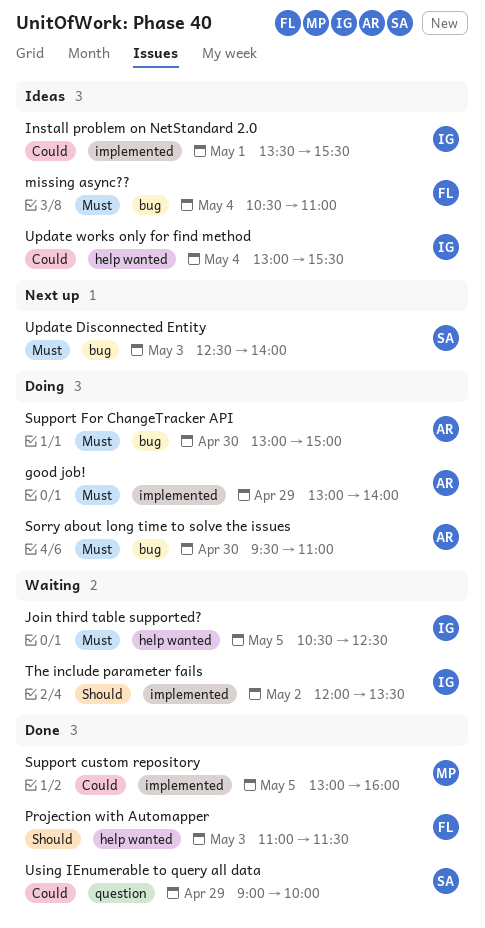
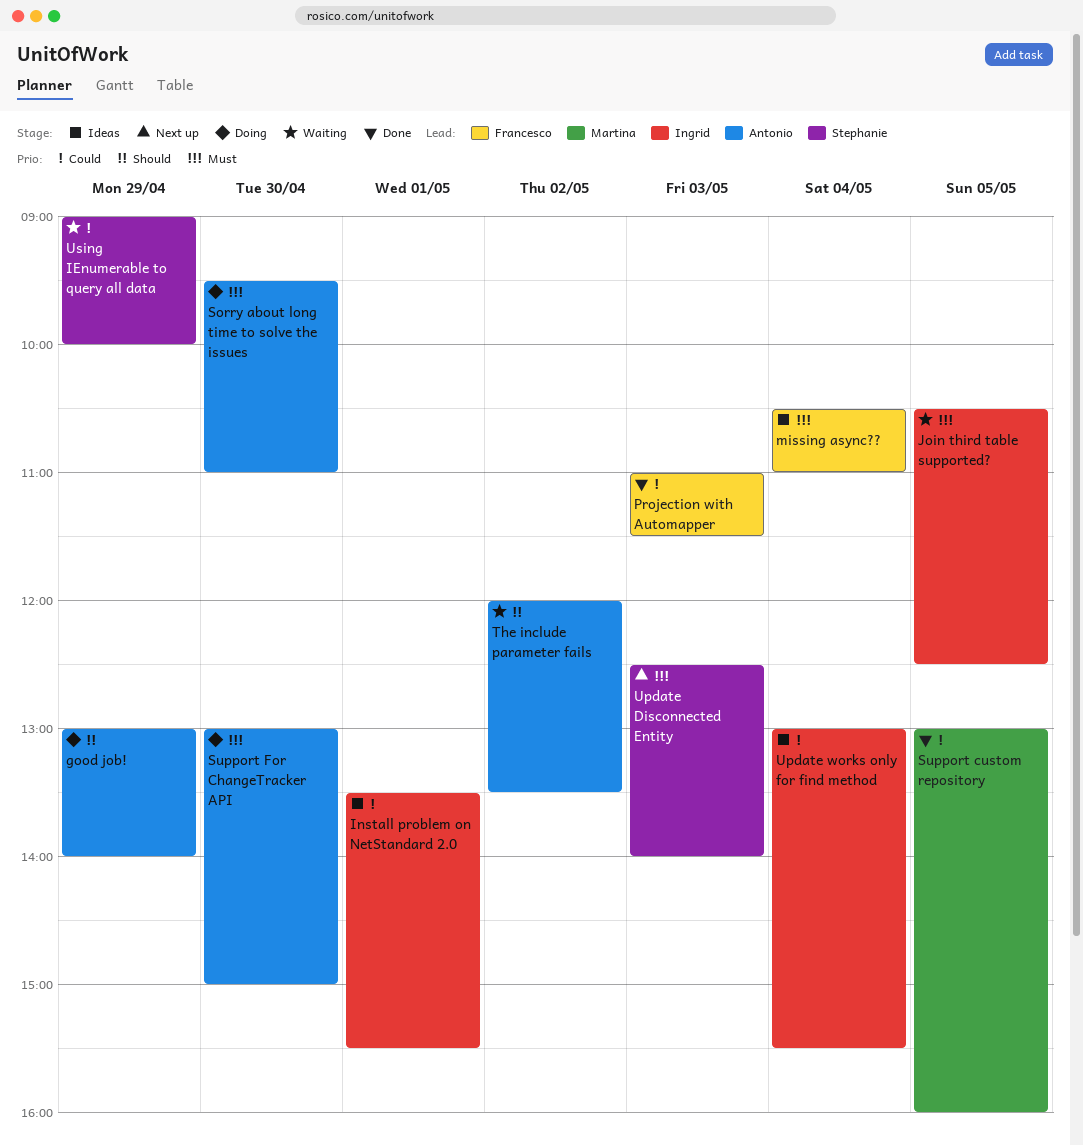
good job!, priority: Must -> Should
Projection with Automapper, priority: Should -> Could
The include parameter fails, owner: Ingrid -> Antonio
Using IEnumerable to query all data, status: Done -> Waiting

